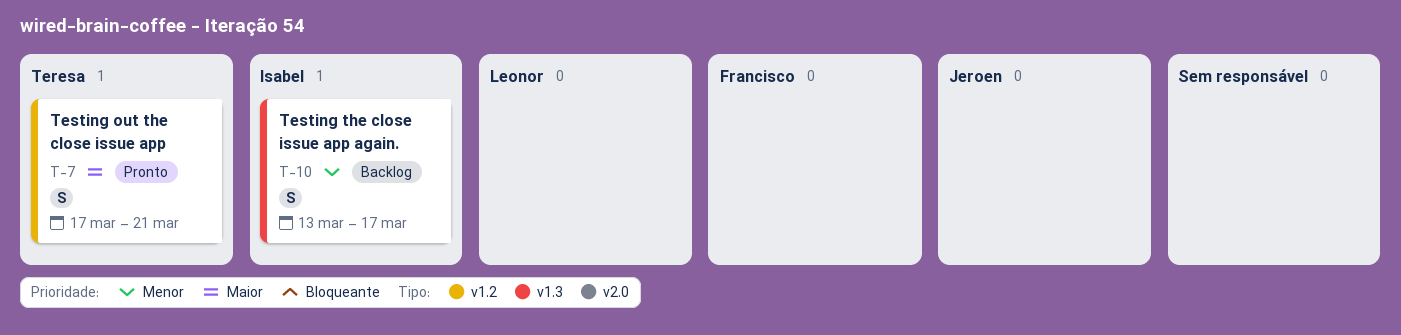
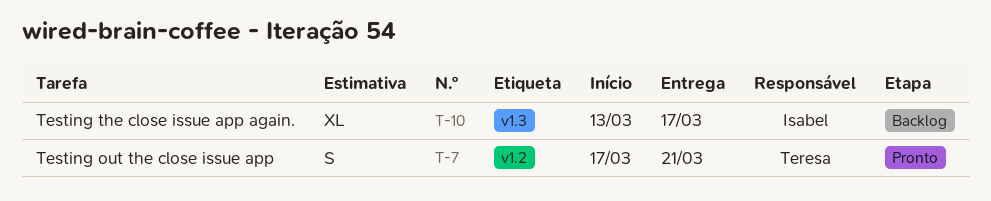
T-10, estimate: S -> XL

